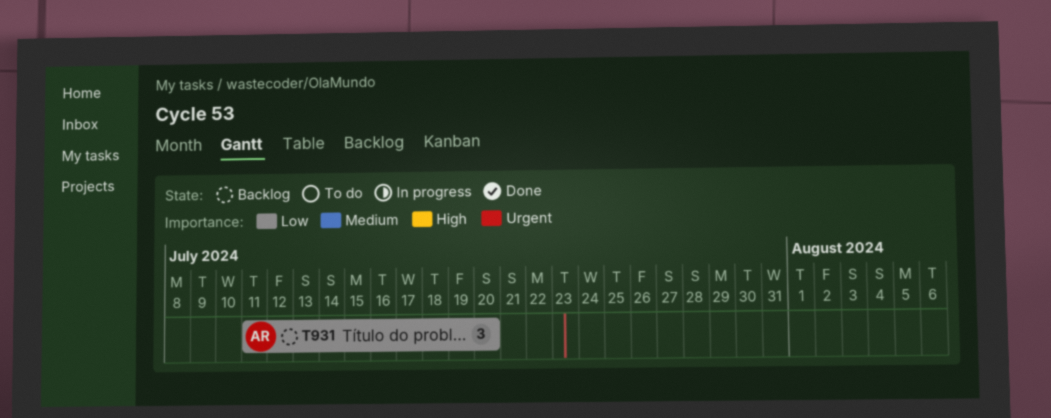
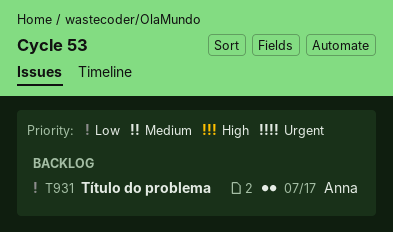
T931, estimate: 3 -> 2
T931, due: Jul 20 -> Jul 17

